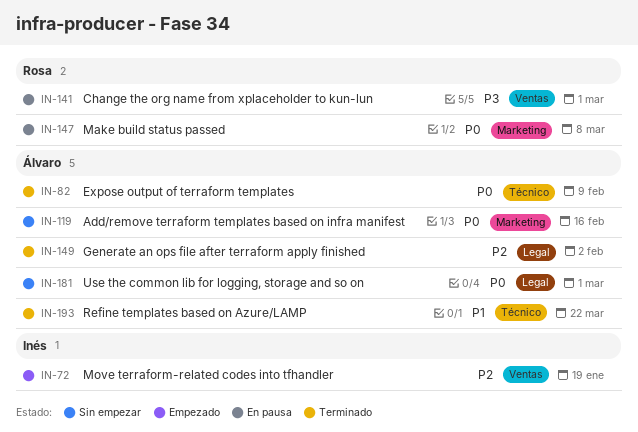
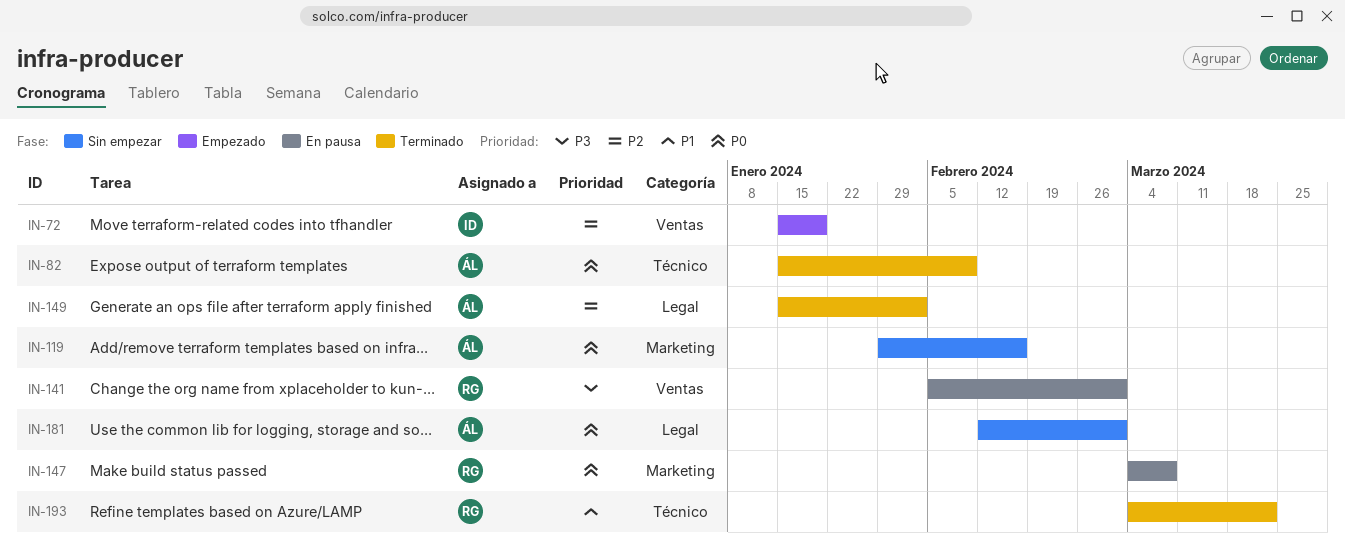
IN-193, owner: Álvaro -> Rosa

